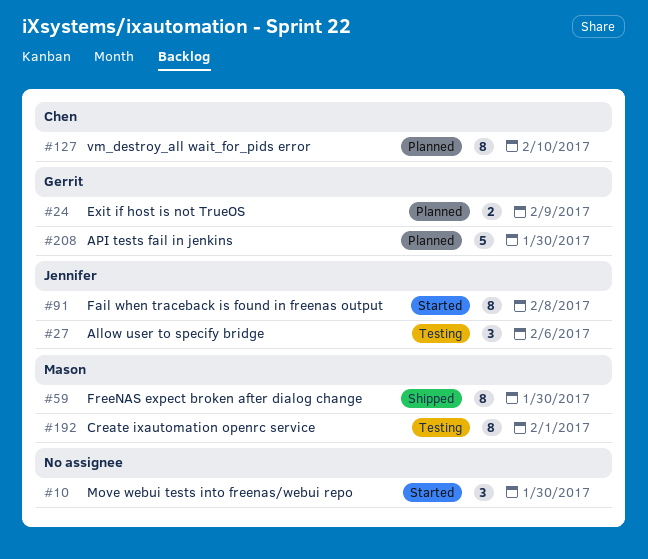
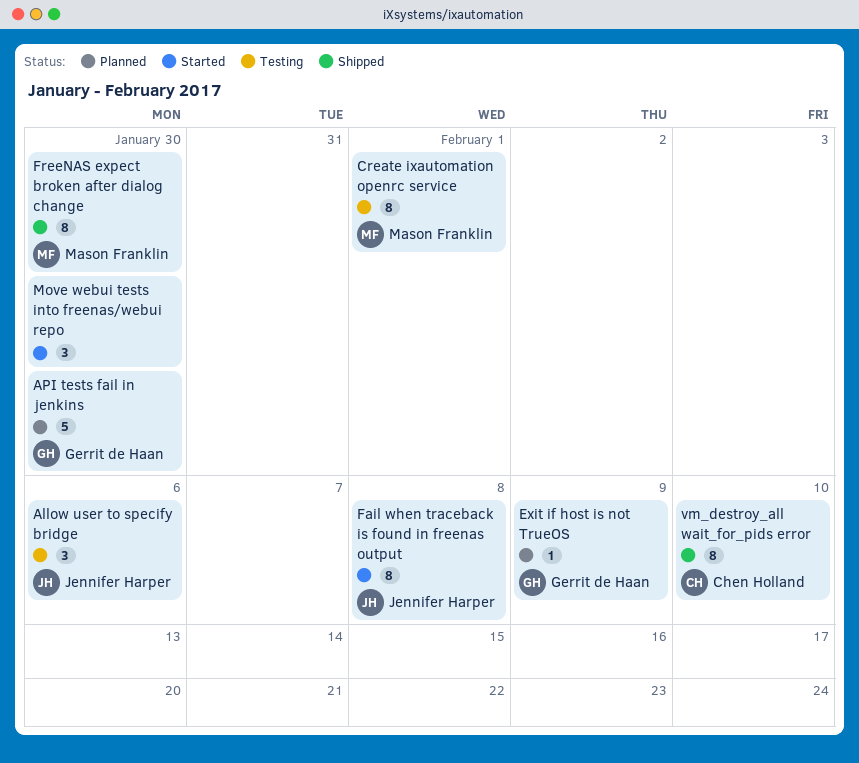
Exit if host is not TrueOS, estimate: 2 -> 1
vm_destroy_all wait_for_pids error, status: Planned -> Shipped

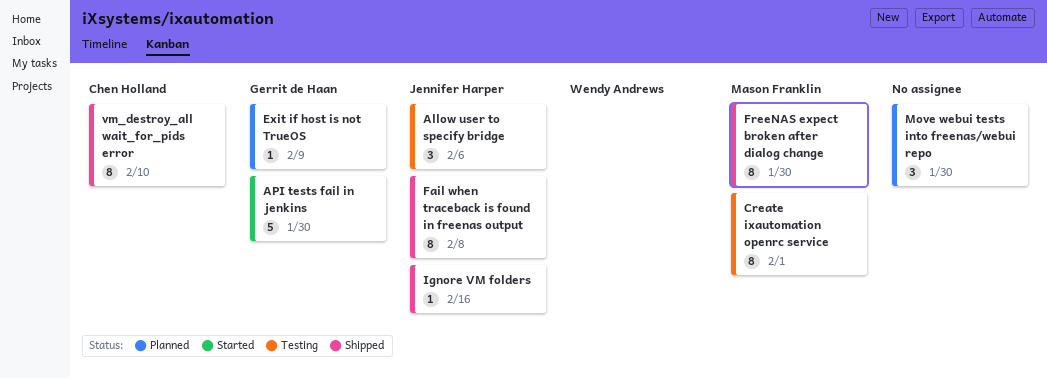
API tests fail in jenkins, status: Planned -> Started
Fail when traceback is found in freenas output, status: Started -> Shipped
Ignore VM folders: none -> present
Move webui tests into freenas/webui repo, status: Started -> Planned

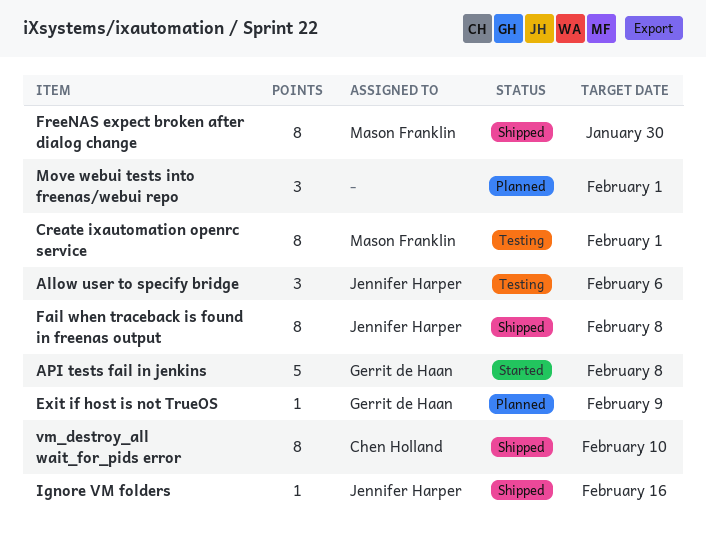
API tests fail in jenkins, due: Jan 30 -> Feb 8
Move webui tests into freenas/webui repo, due: Jan 30 -> Feb 1

